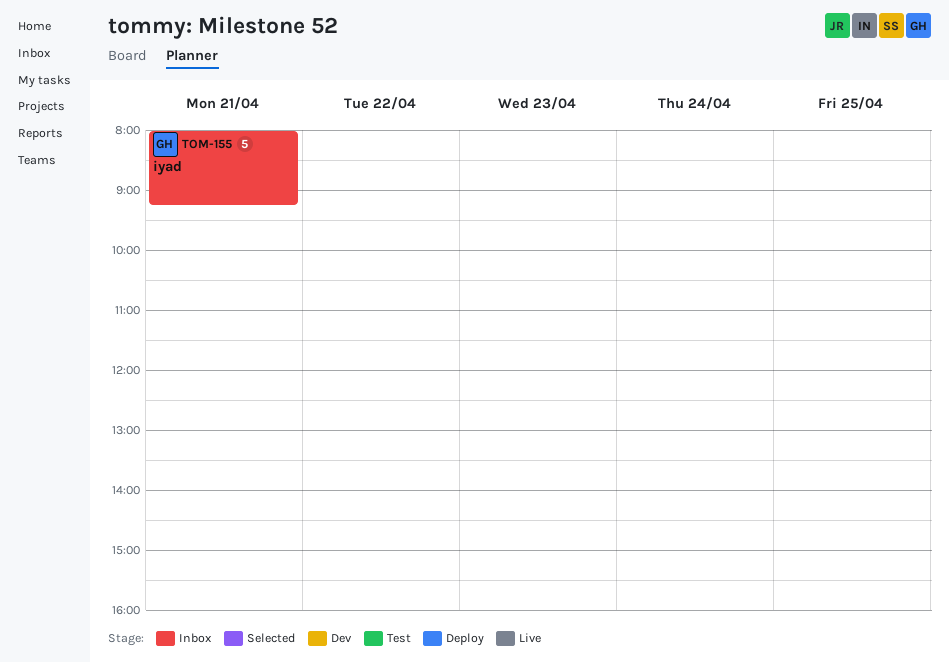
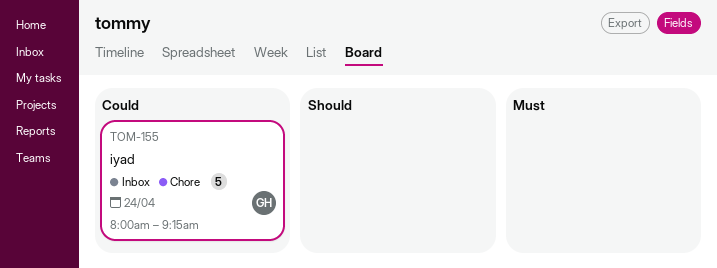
TOM-155, day: Apr 21 -> Apr 24

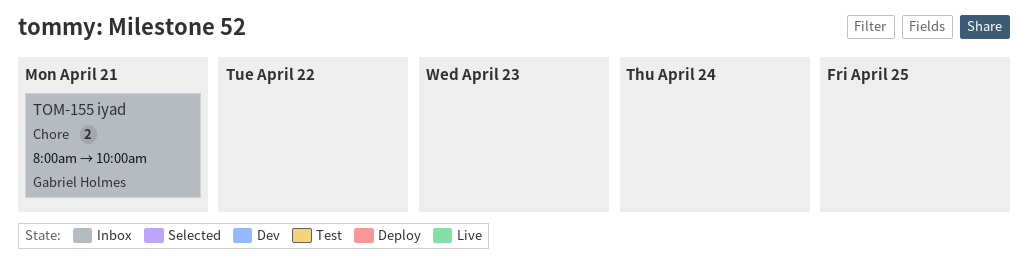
TOM-155, estimate: 5 -> 2
TOM-155, day: Apr 24 -> Apr 21
TOM-155, ends: 09:15 -> 10:00

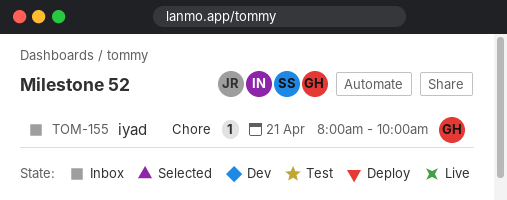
TOM-155, estimate: 2 -> 1

